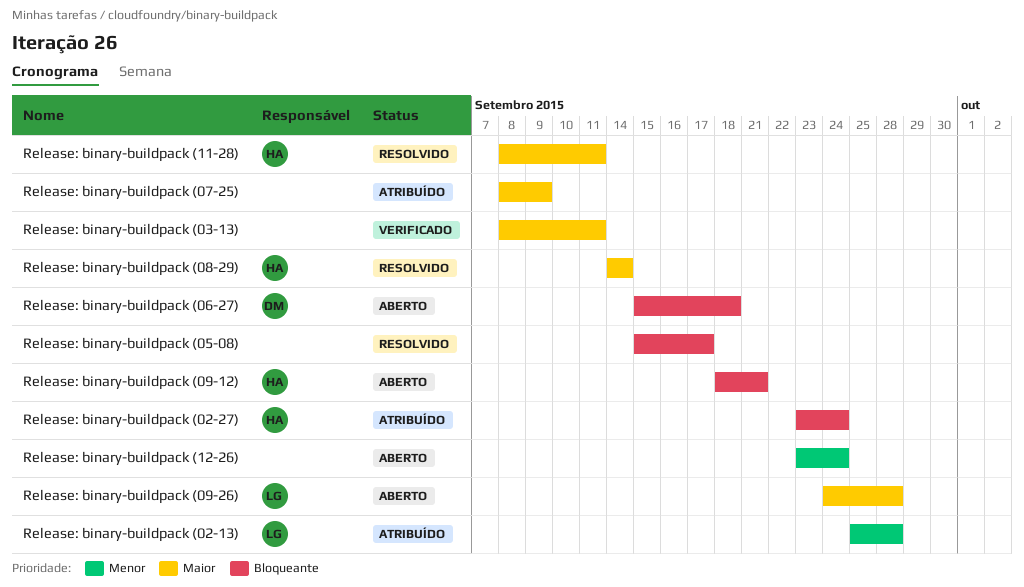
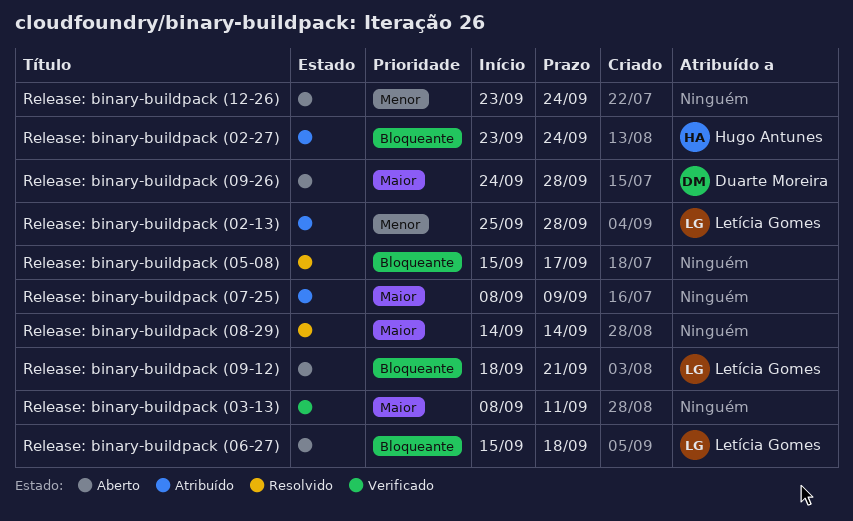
Release: binary-buildpack (06-27), owner: Duarte Moreira -> Letícia Gomes
Release: binary-buildpack (08-29), owner: Hugo Antunes -> none
Release: binary-buildpack (09-12), owner: Hugo Antunes -> Letícia Gomes
Release: binary-buildpack (09-26), owner: Letícia Gomes -> Duarte Moreira
Release: binary-buildpack (11-28): present -> none

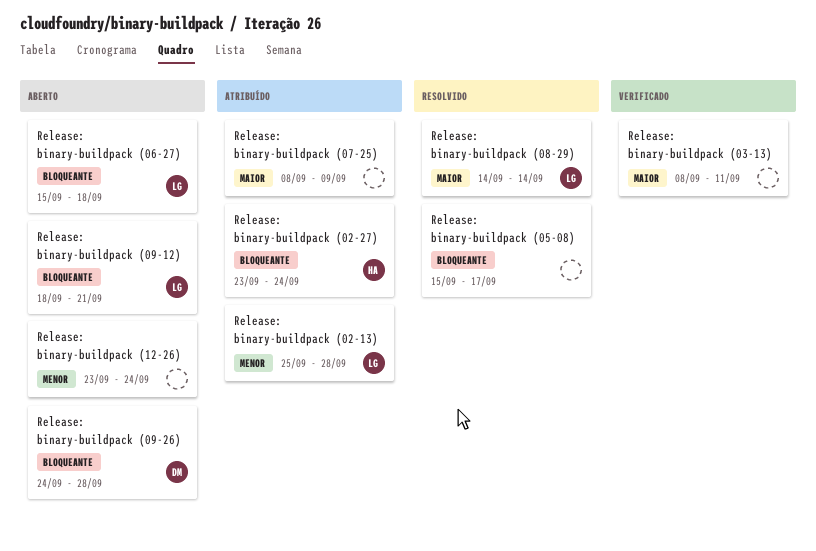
Release: binary-buildpack (08-29), owner: none -> Letícia Gomes
Release: binary-buildpack (09-26), priority: Maior -> Bloqueante

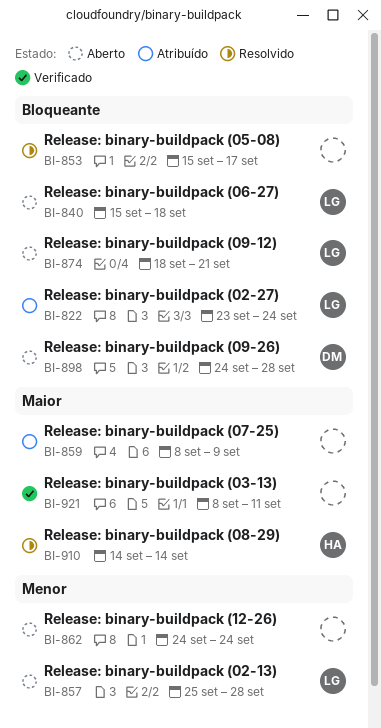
Release: binary-buildpack (02-13), status: Atribuído -> Aberto
Release: binary-buildpack (02-27), owner: HA -> LG
Release: binary-buildpack (08-29), owner: LG -> HA
Release: binary-buildpack (12-26), start: Sep 23 -> Sep 24

